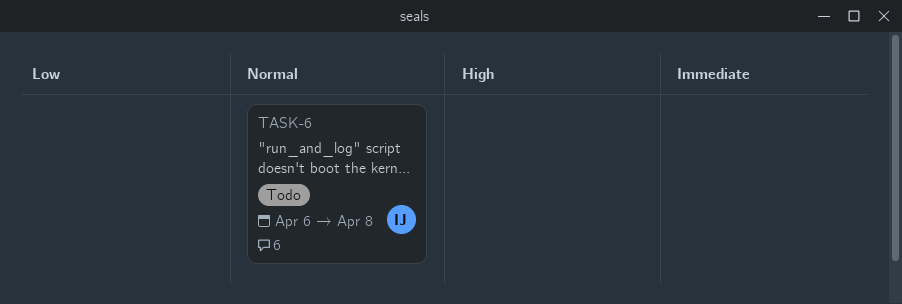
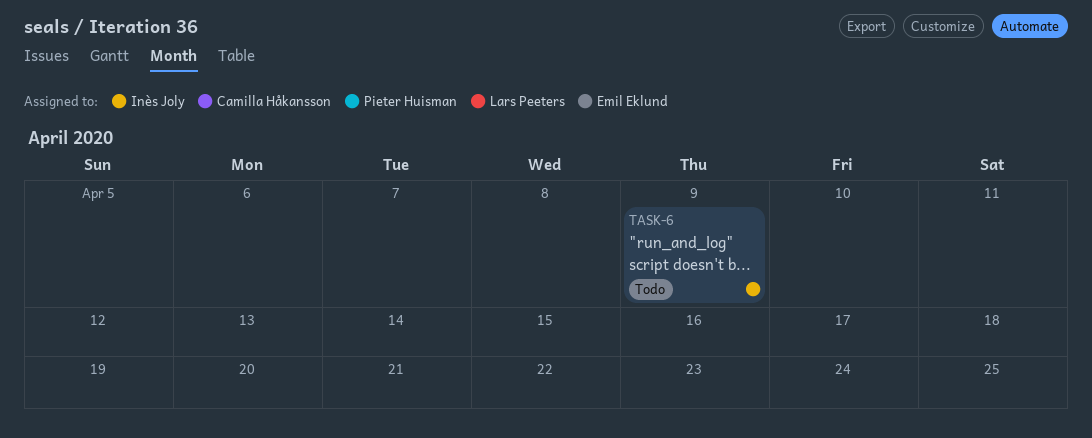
TASK-6, due: Apr 8 -> Apr 9

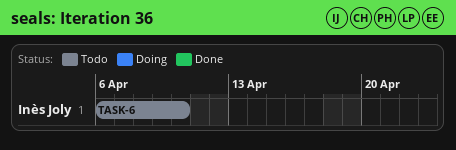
TASK-6, due: Apr 9 -> Apr 10

